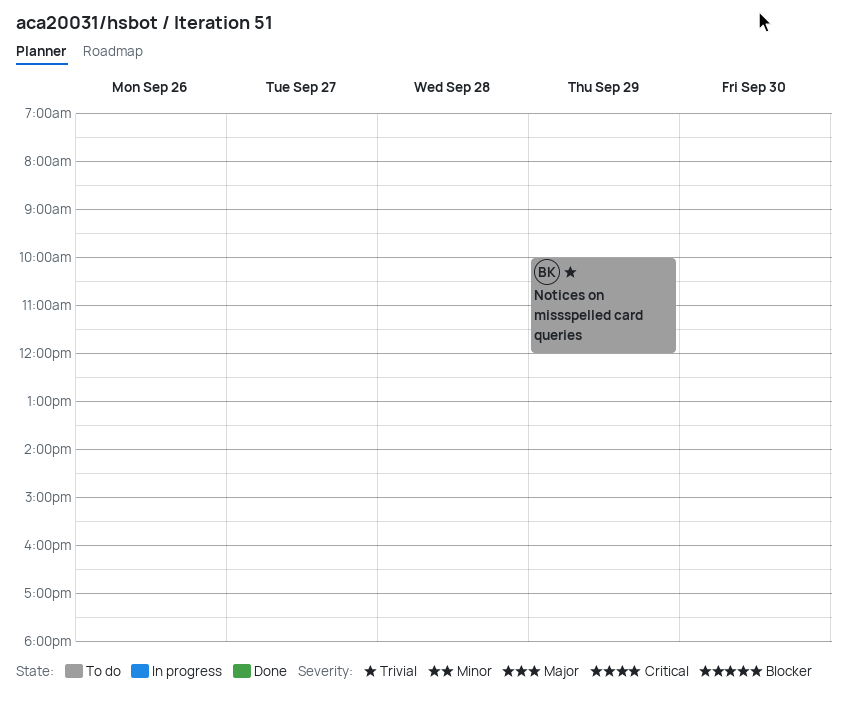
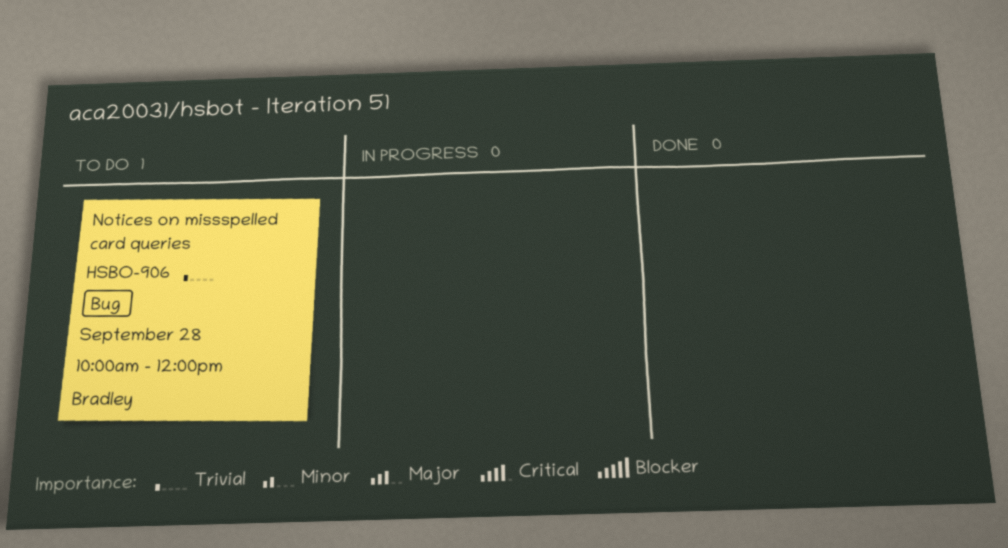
Notices on missspelled card queries, day: Sep 29 -> Sep 28

